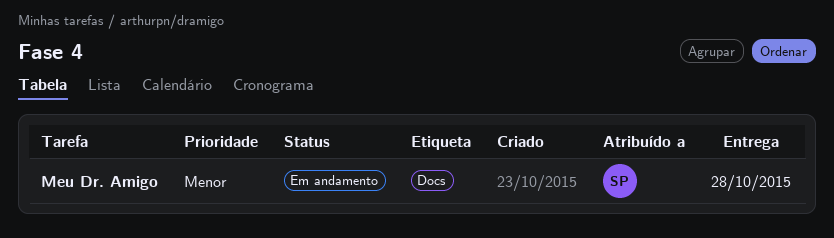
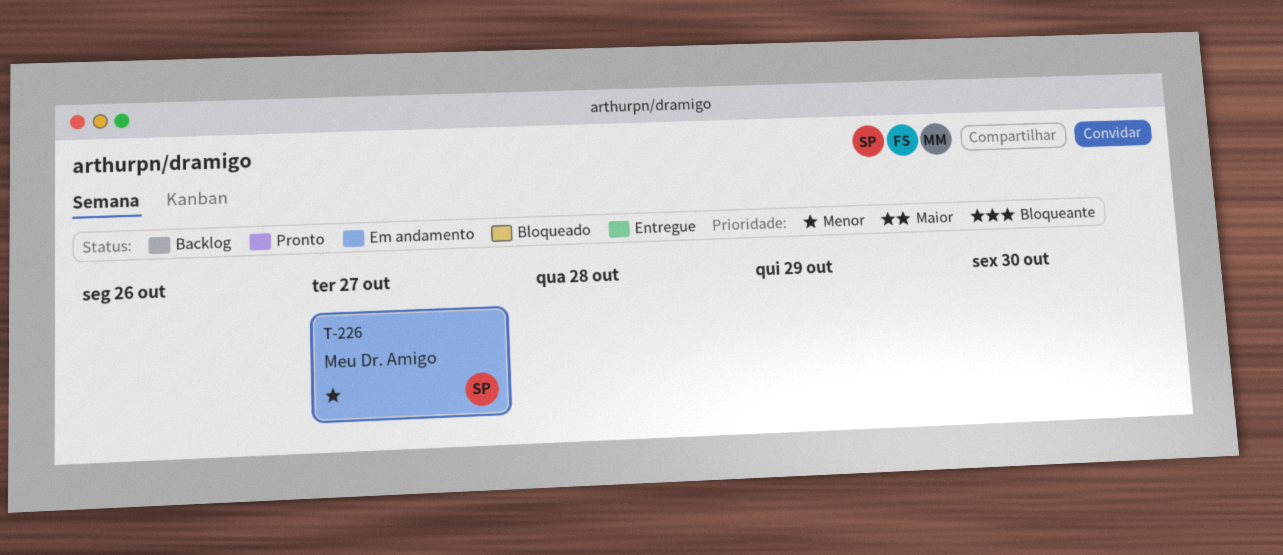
Meu Dr. Amigo, due: Oct 28 -> Oct 27

